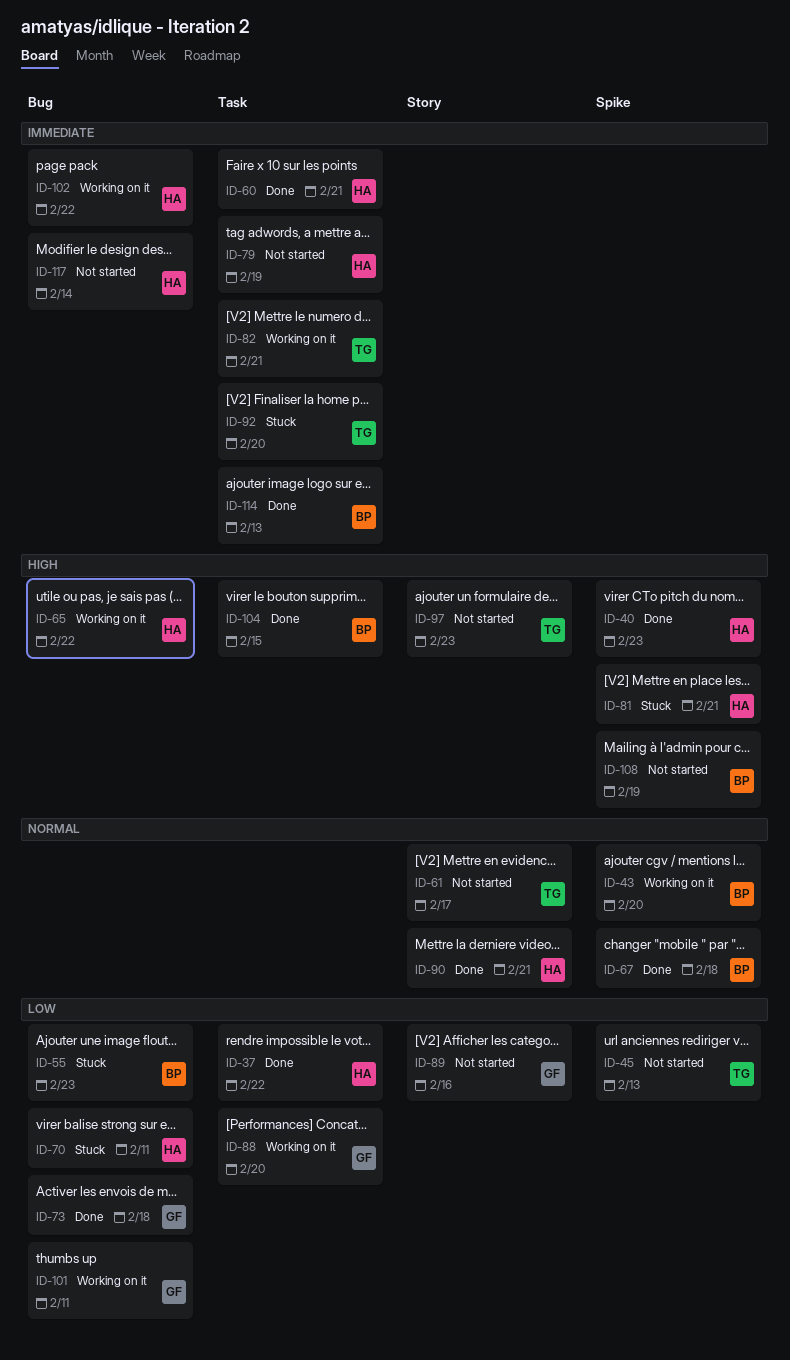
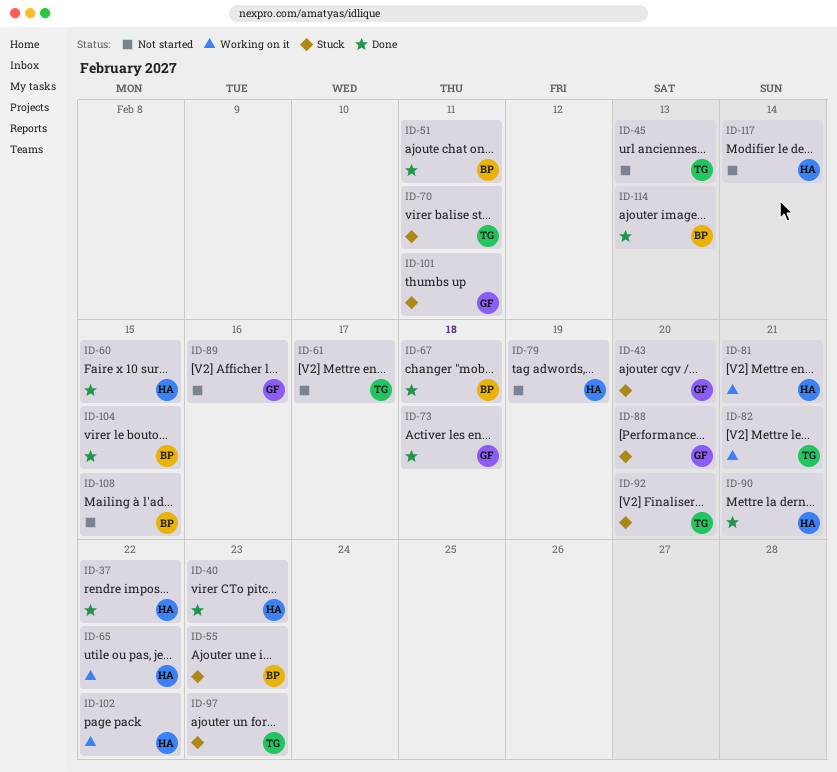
ID-43, status: Working on it -> Stuck
ID-43, owner: BP -> GF
ID-51: none -> present
ID-60, due: Feb 21 -> Feb 15
ID-70, owner: HA -> TG
ID-81, status: Stuck -> Working on it
ID-88, status: Working on it -> Stuck
ID-97, status: Not started -> Stuck
ID-101, status: Working on it -> Stuck
ID-108, due: Feb 19 -> Feb 15

